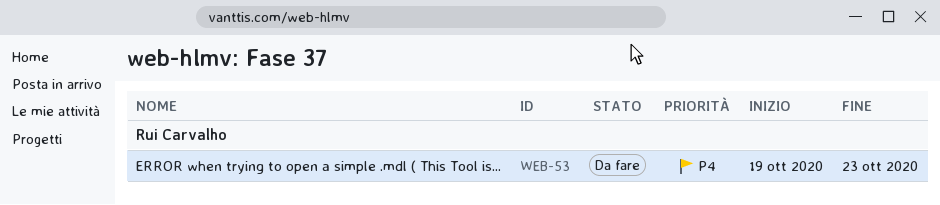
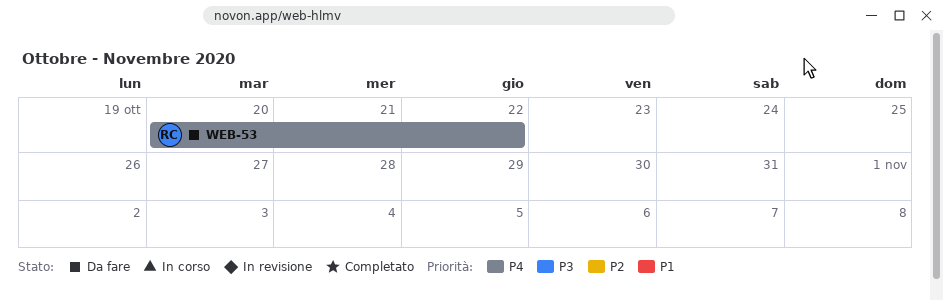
WEB-53, start: Oct 19 -> Oct 20
WEB-53, due: Oct 23 -> Oct 22

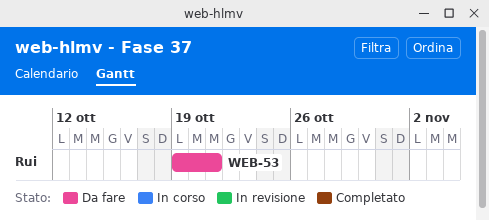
WEB-53, start: Oct 20 -> Oct 19
WEB-53, due: Oct 22 -> Oct 21

